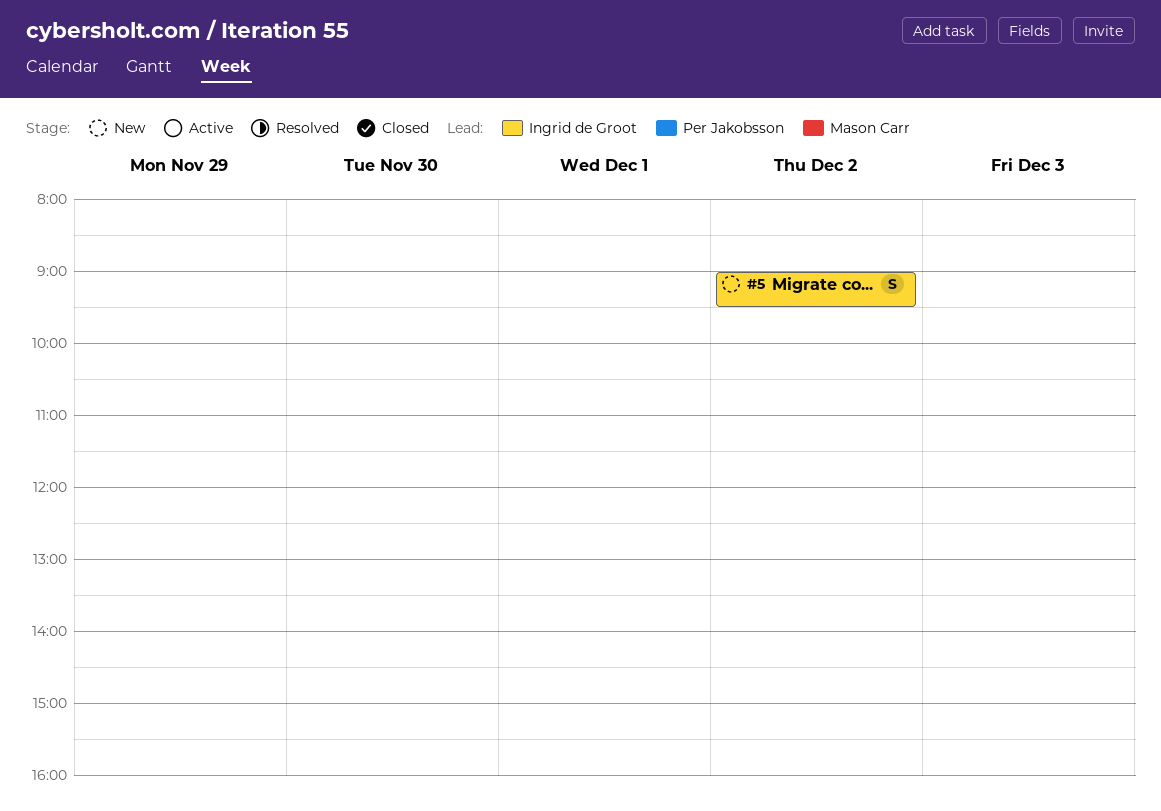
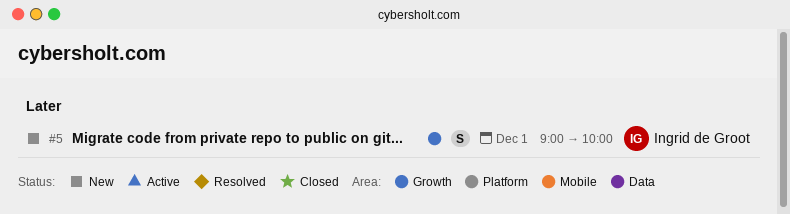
#5, day: Dec 2 -> Dec 1
#5, ends: 09:30 -> 10:00

